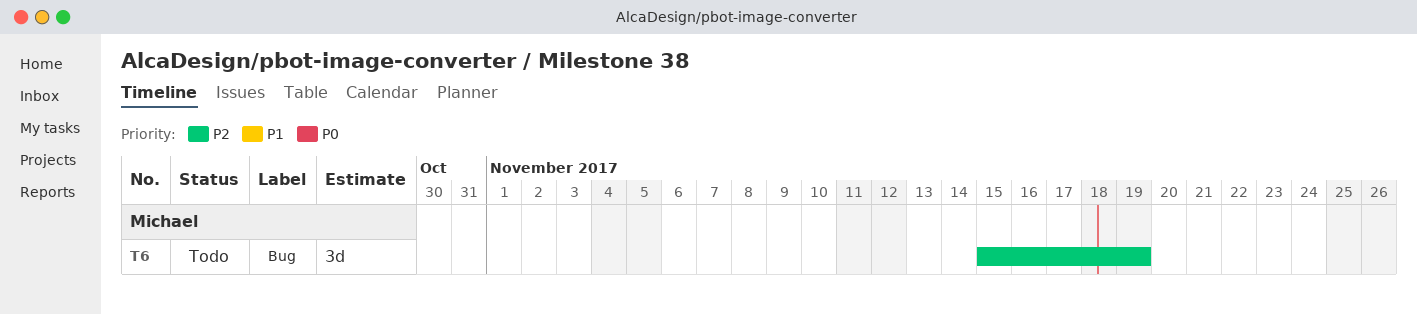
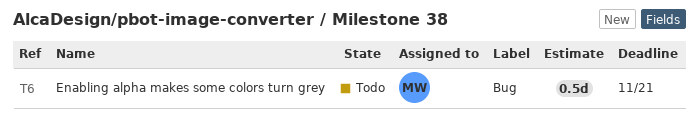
T6, estimate: 3d -> 0.5d
T6, due: Nov 19 -> Nov 21

